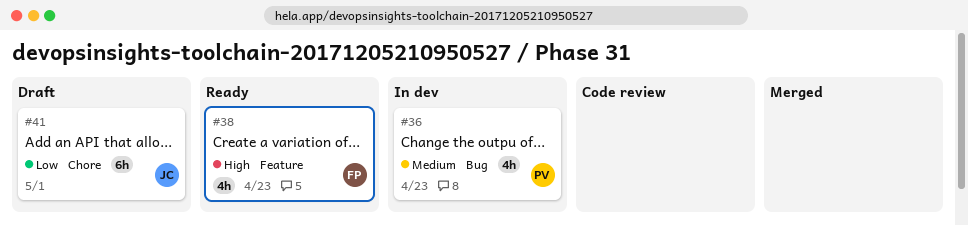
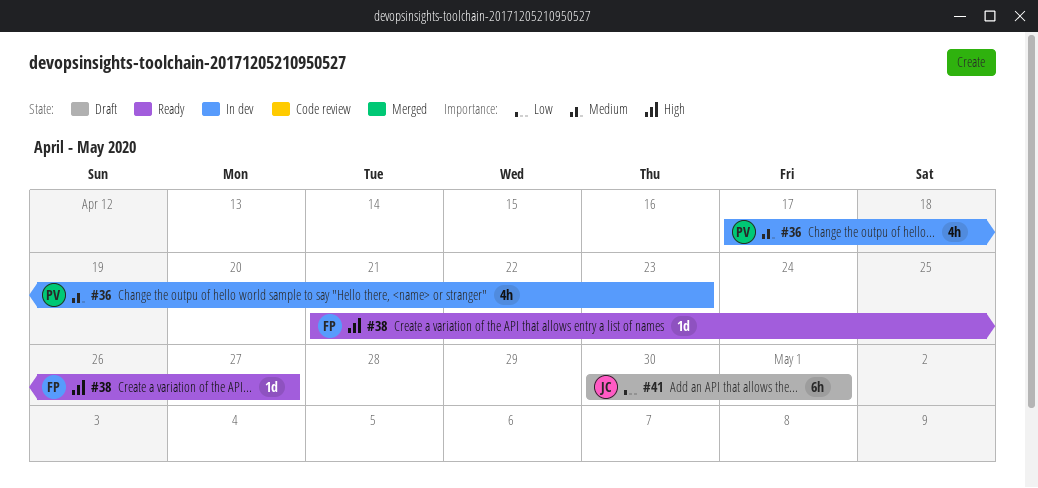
#38, estimate: 4h -> 1d
#38, due: Apr 23 -> Apr 27

